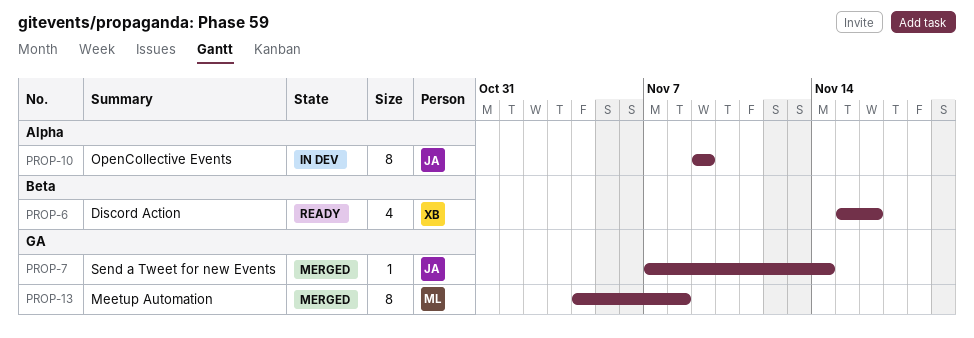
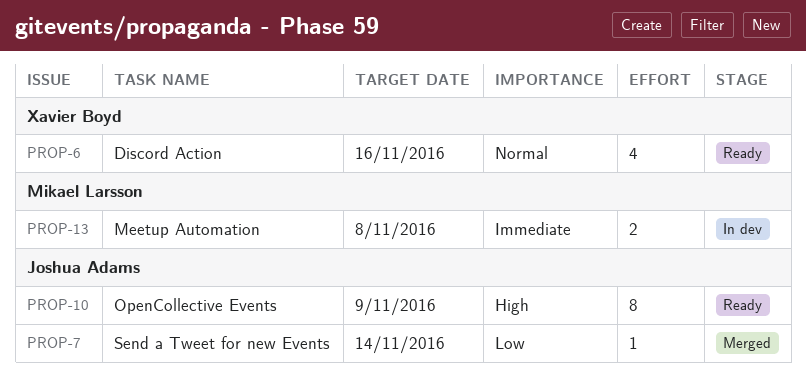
PROP-10, status: In dev -> Ready
PROP-13, status: Merged -> In dev
PROP-13, estimate: 8 -> 2

